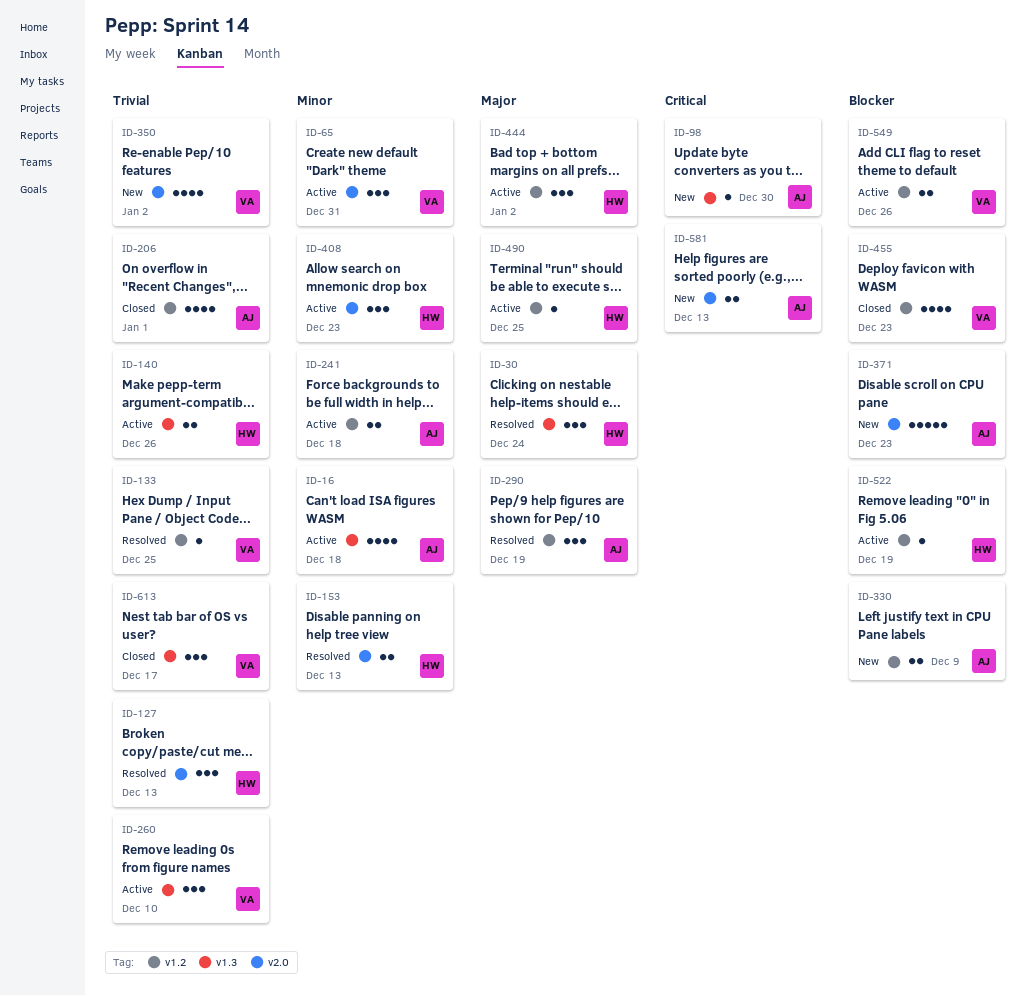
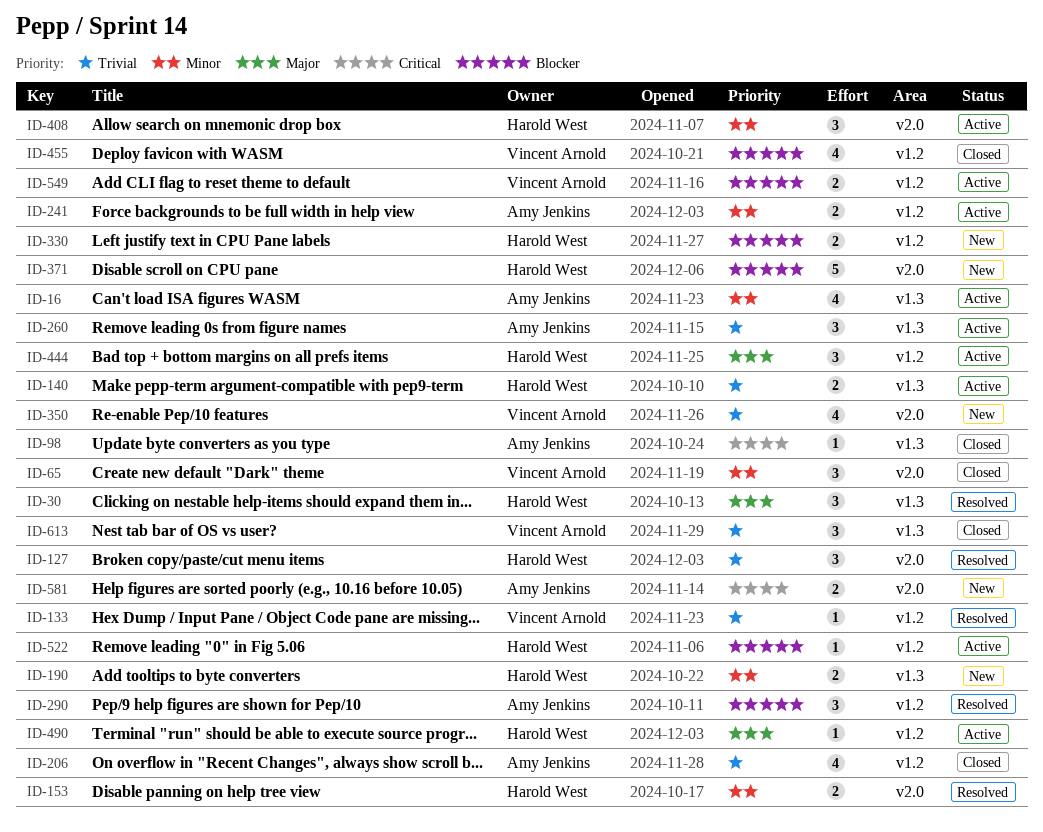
ID-65, status: Active -> Closed
ID-98, status: New -> Closed
ID-190: none -> present
ID-260, owner: Vincent Arnold -> Amy Jenkins
ID-290, priority: Major -> Blocker
ID-330, owner: Amy Jenkins -> Harold West
ID-371, owner: Amy Jenkins -> Harold West

